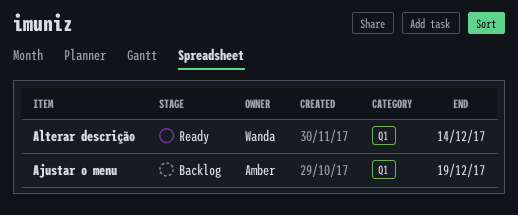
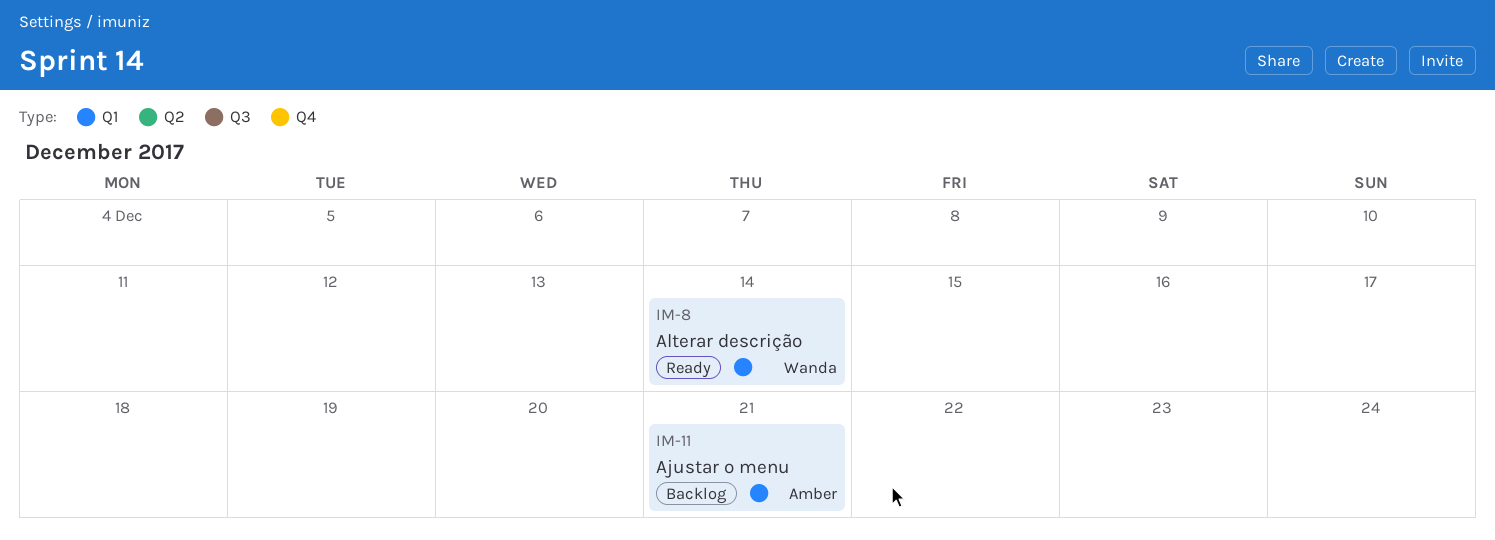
Ajustar o menu, due: Dec 19 -> Dec 21

